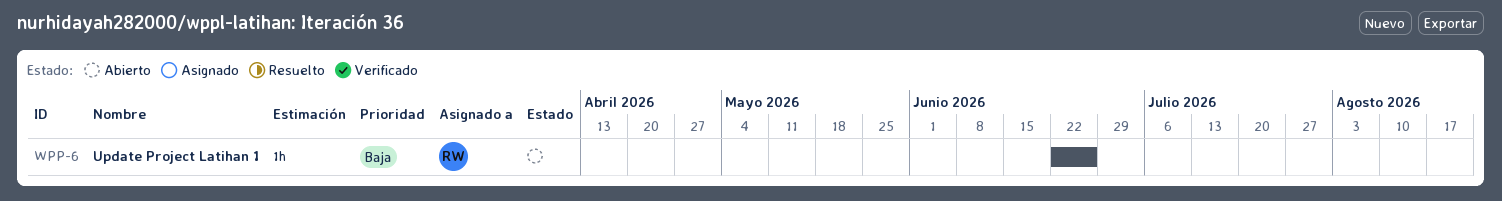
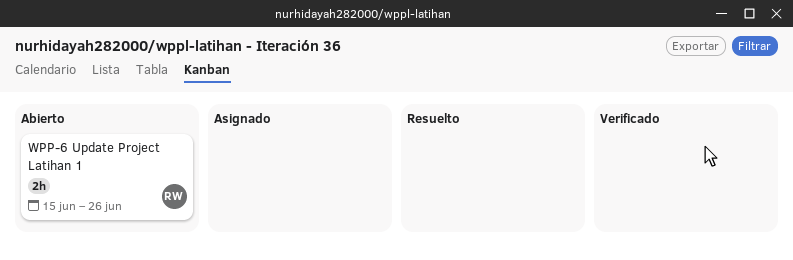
WPP-6, estimate: 1h -> 2h
WPP-6, start: Jun 22 -> Jun 15

